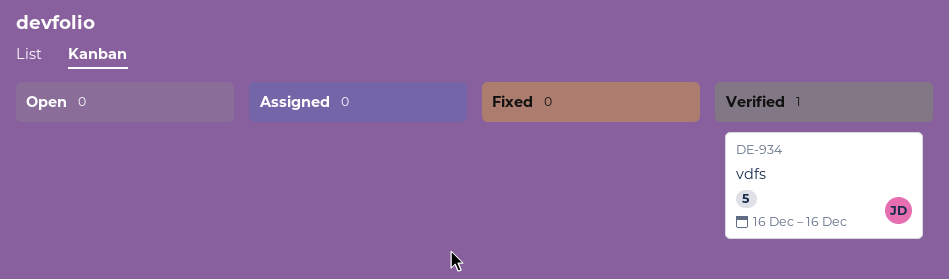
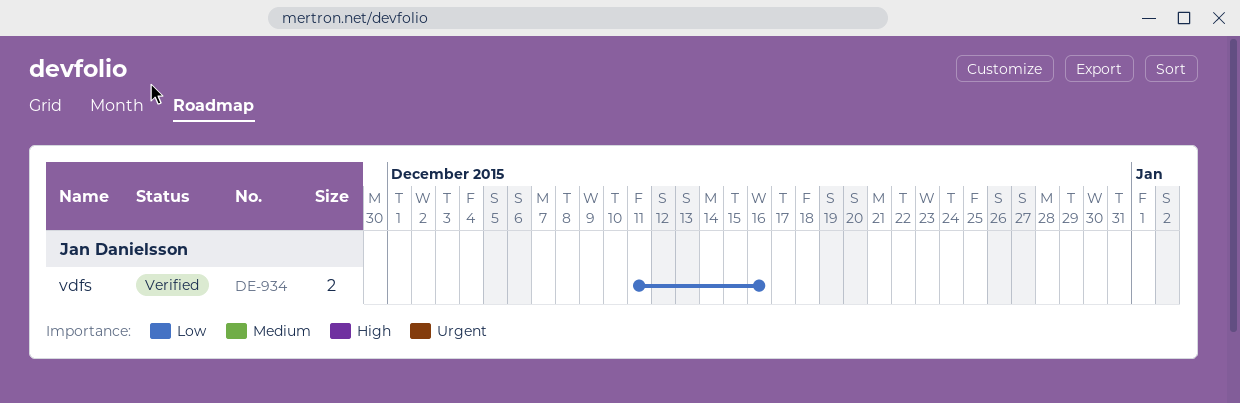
DE-934, estimate: 5 -> 2
DE-934, start: Dec 16 -> Dec 11

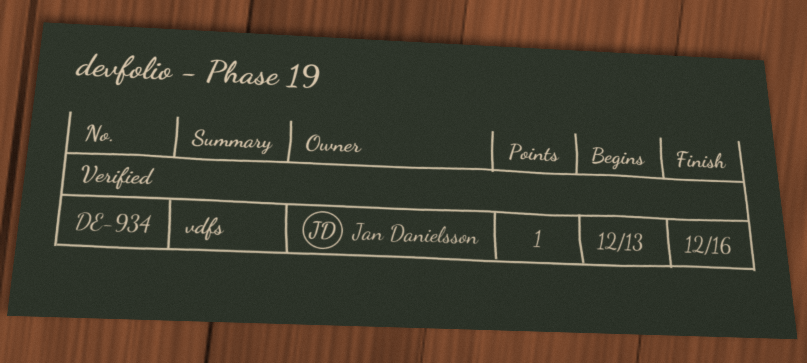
DE-934, estimate: 2 -> 1
DE-934, start: Dec 11 -> Dec 13

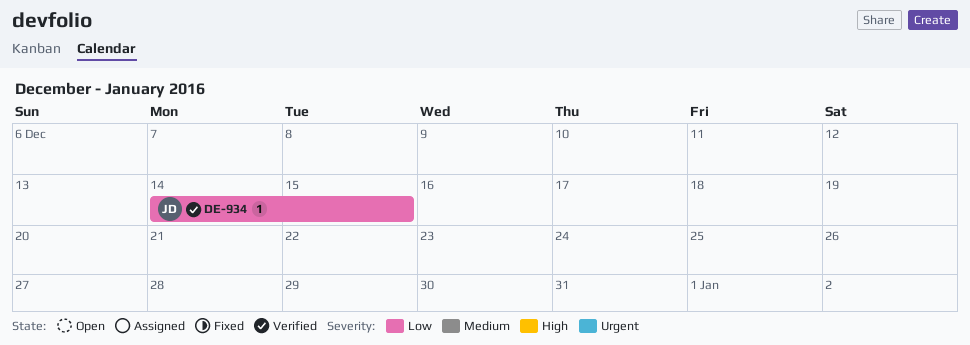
DE-934, start: Dec 13 -> Dec 14
DE-934, due: Dec 16 -> Dec 15

